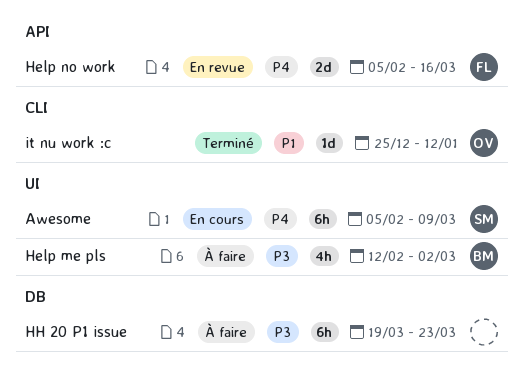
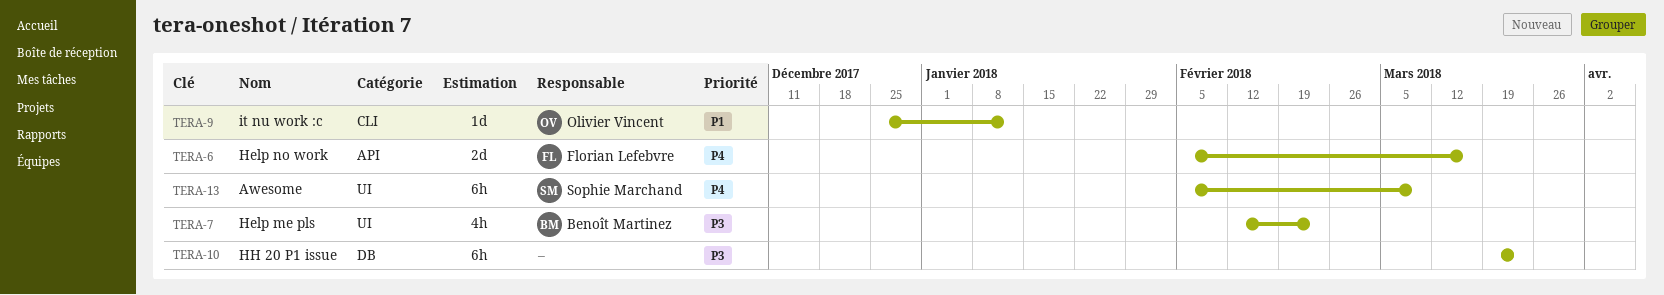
Help me pls, due: Mar 2 -> Feb 23

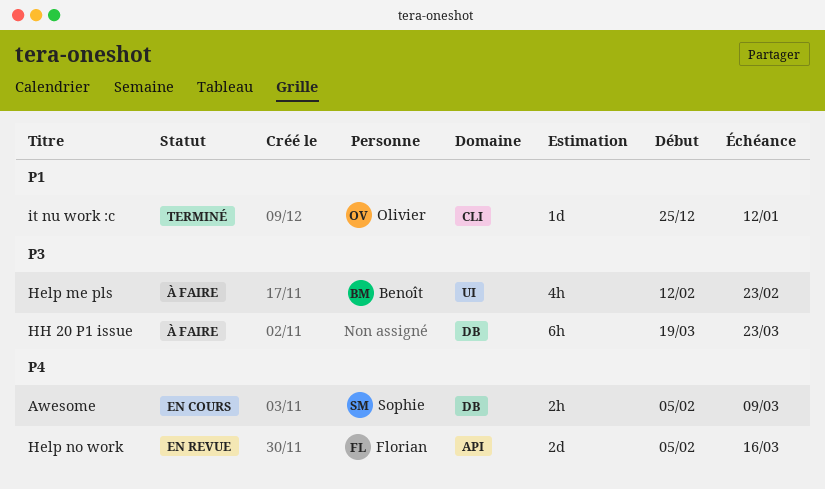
Awesome, label: UI -> DB
Awesome, estimate: 6h -> 2h

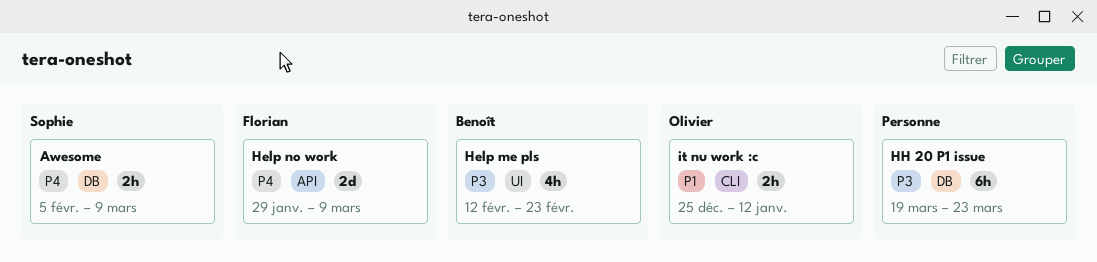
Help no work, start: Feb 5 -> Jan 29
Help no work, due: Mar 16 -> Mar 9
it nu work :c, estimate: 1d -> 2h

